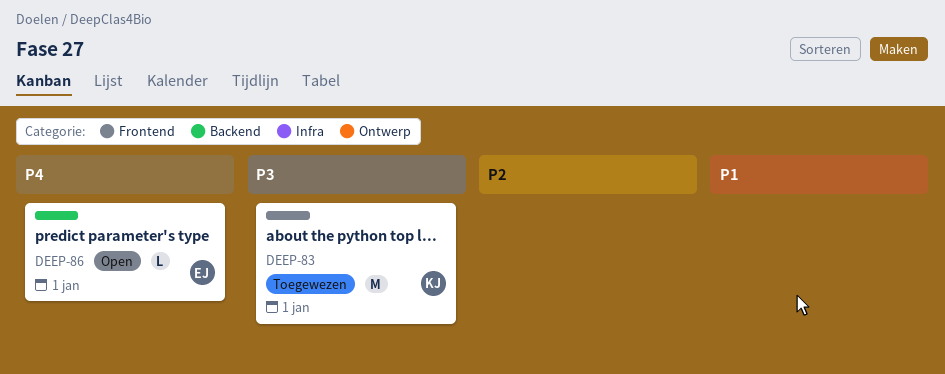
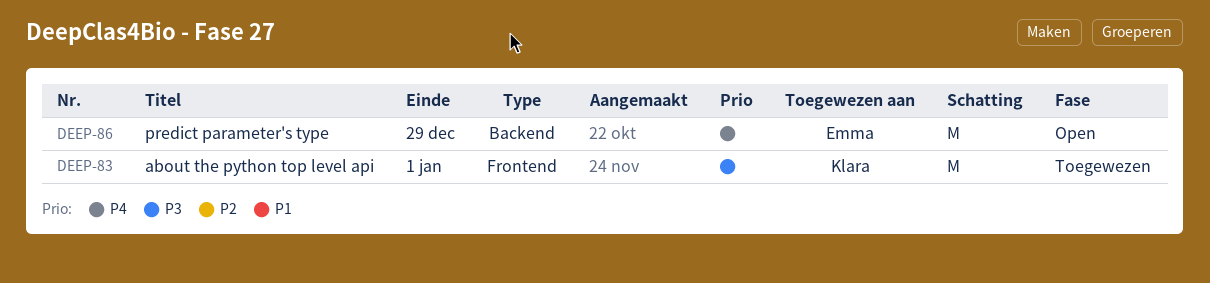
DEEP-86, estimate: L -> M
DEEP-86, due: Jan 1 -> Dec 29

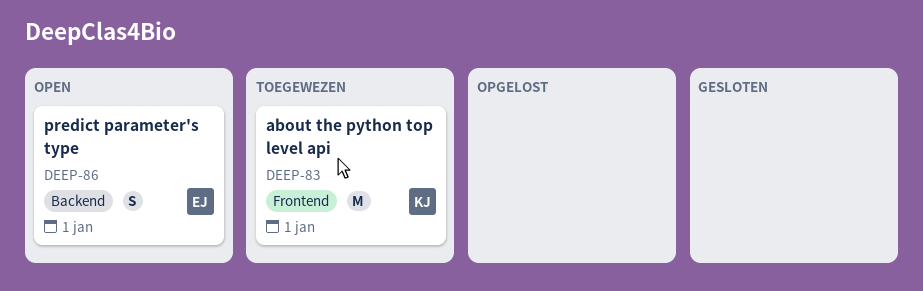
DEEP-86, estimate: M -> S
DEEP-86, due: Dec 29 -> Jan 1

